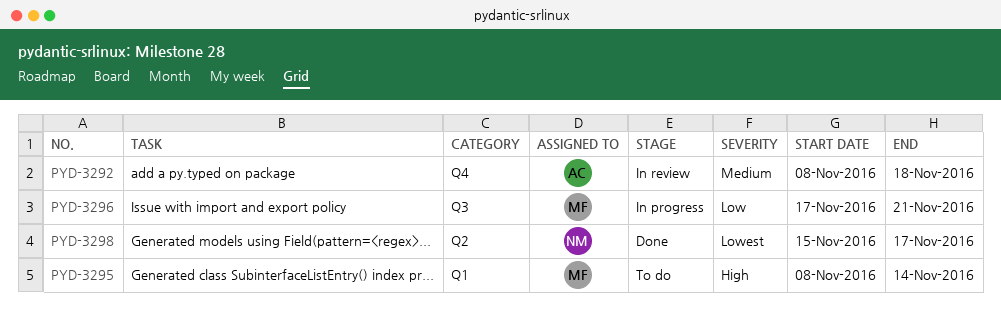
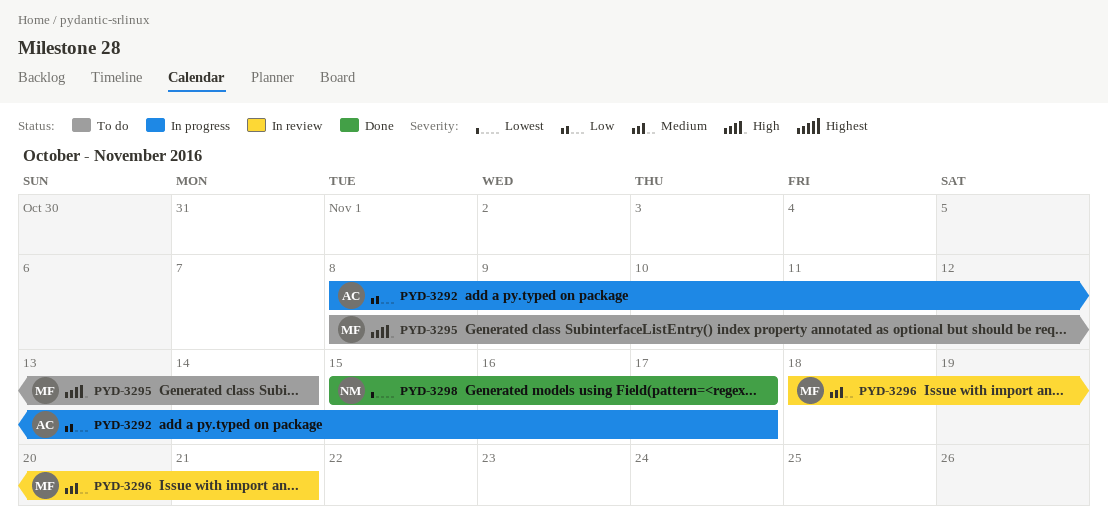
PYD-3292, status: In review -> In progress
PYD-3292, priority: Medium -> Low
PYD-3292, due: Nov 18 -> Nov 17
PYD-3296, status: In progress -> In review
PYD-3296, priority: Low -> Medium
PYD-3296, start: Nov 17 -> Nov 18

